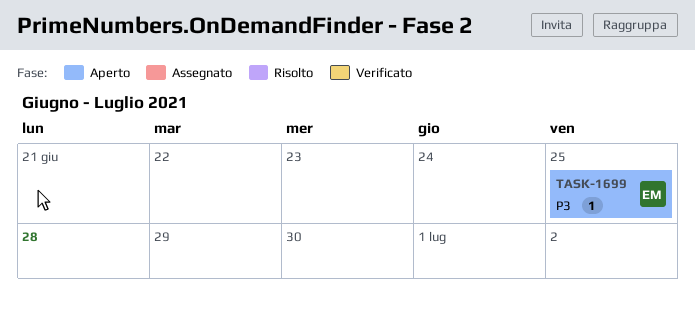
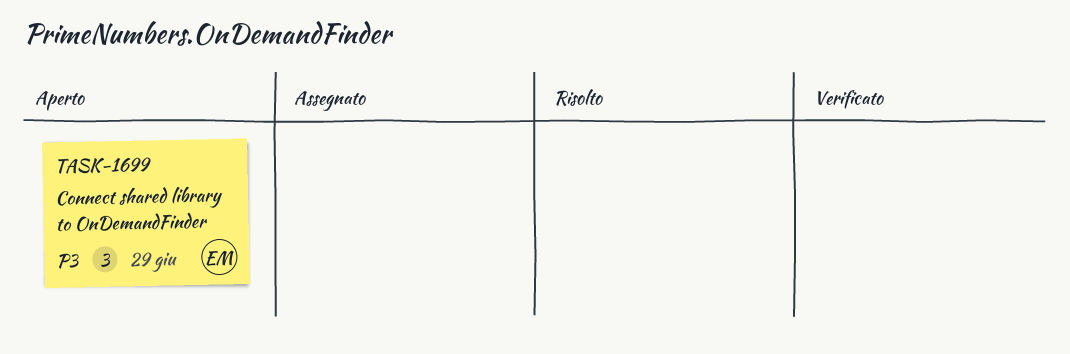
TASK-1699, estimate: 1 -> 3
TASK-1699, due: Jun 25 -> Jun 29

